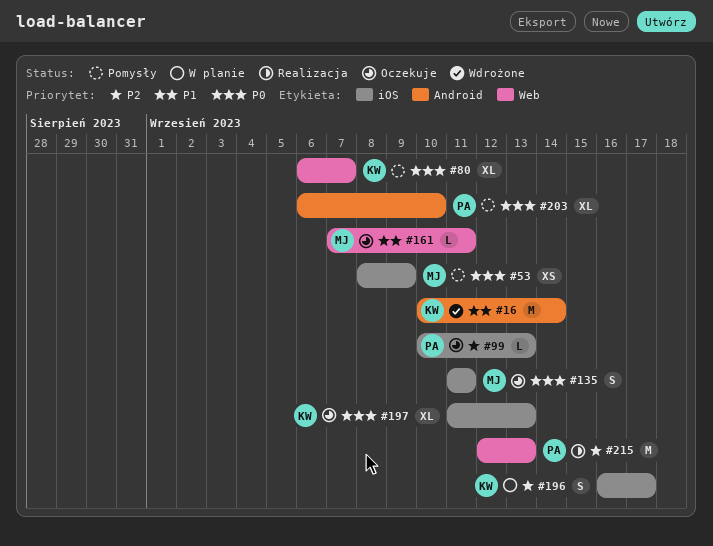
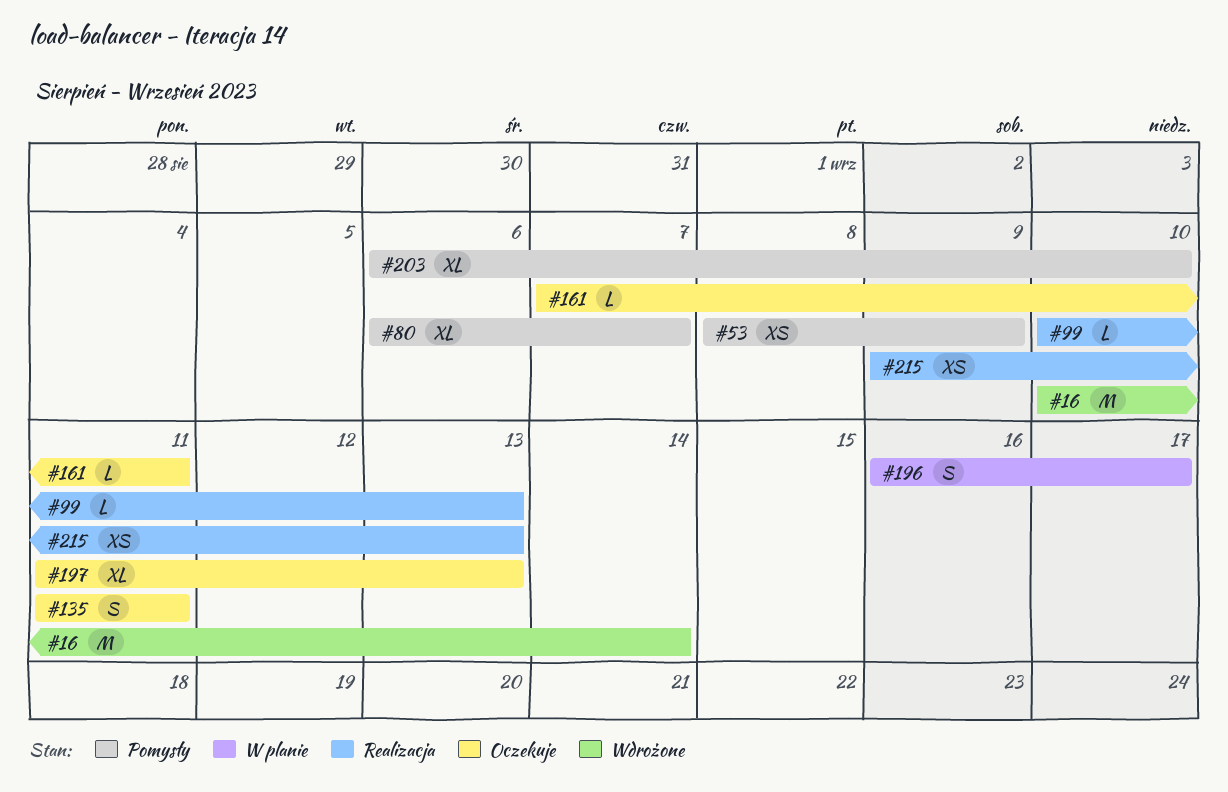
#99, status: Oczekuje -> Realizacja
#215, estimate: M -> XS
#215, start: Sep 12 -> Sep 9

